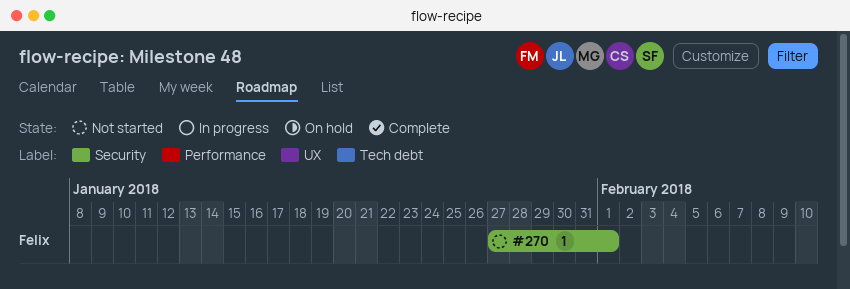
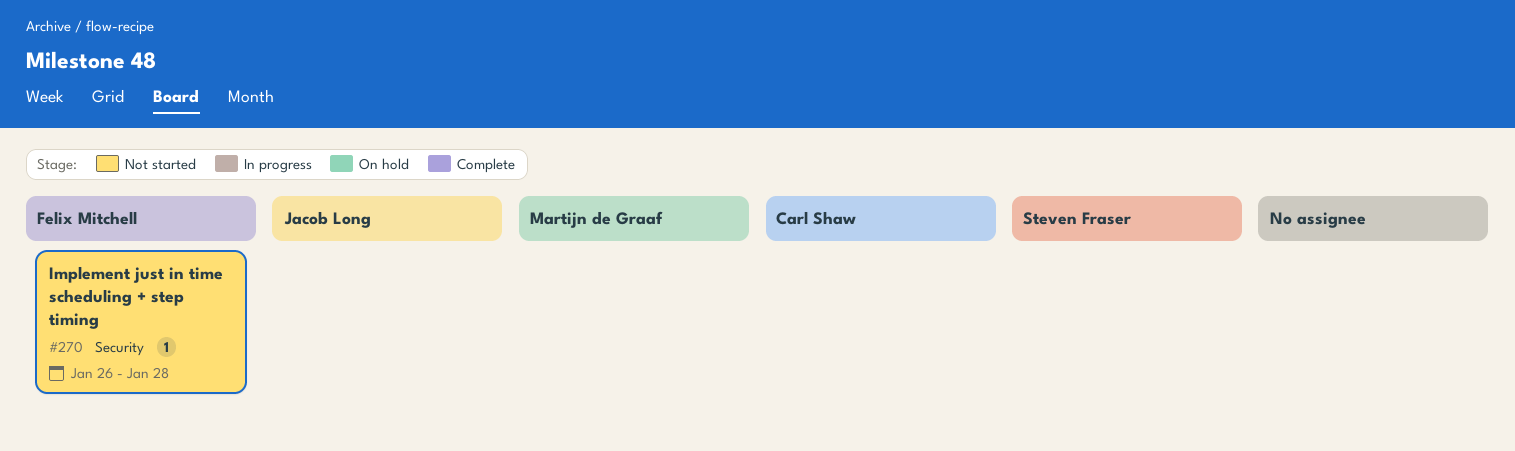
#270, start: Jan 27 -> Jan 26
#270, due: Feb 1 -> Jan 28

